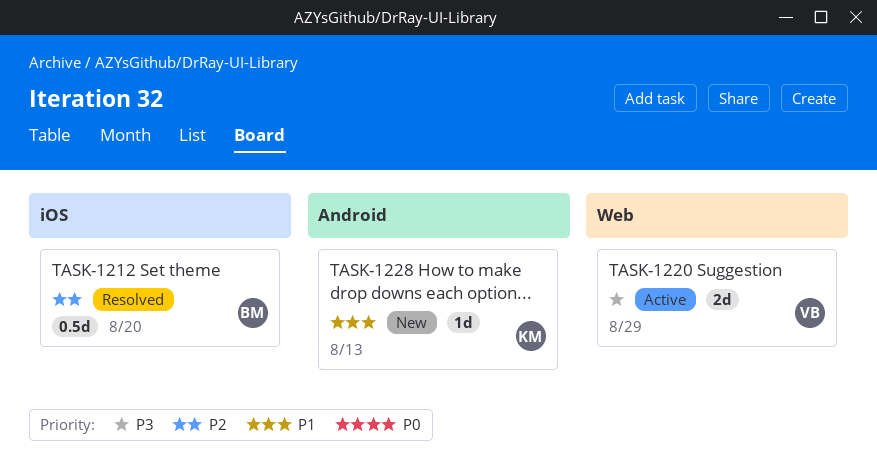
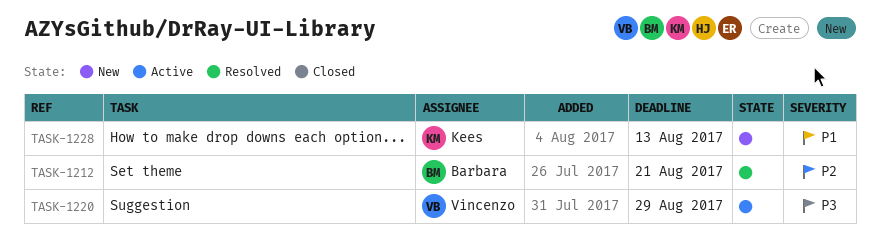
TASK-1212, due: Aug 20 -> Aug 21

